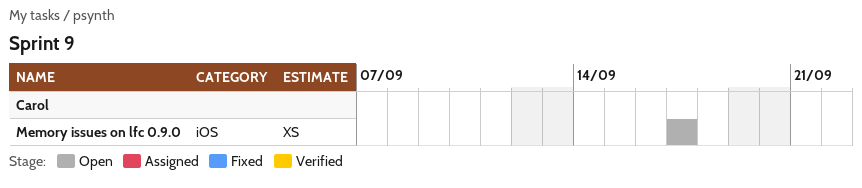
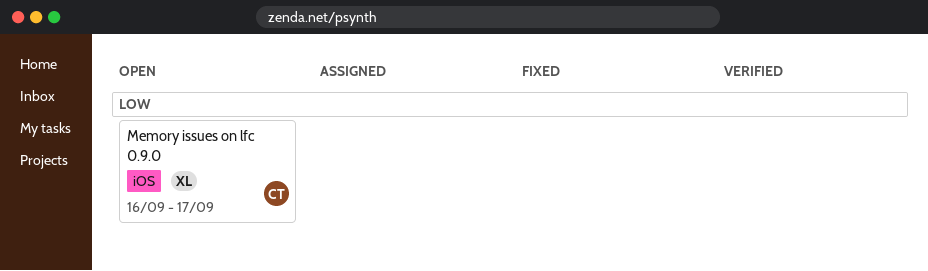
Memory issues on lfc 0.9.0, estimate: XS -> XL
Memory issues on lfc 0.9.0, start: Sep 17 -> Sep 16

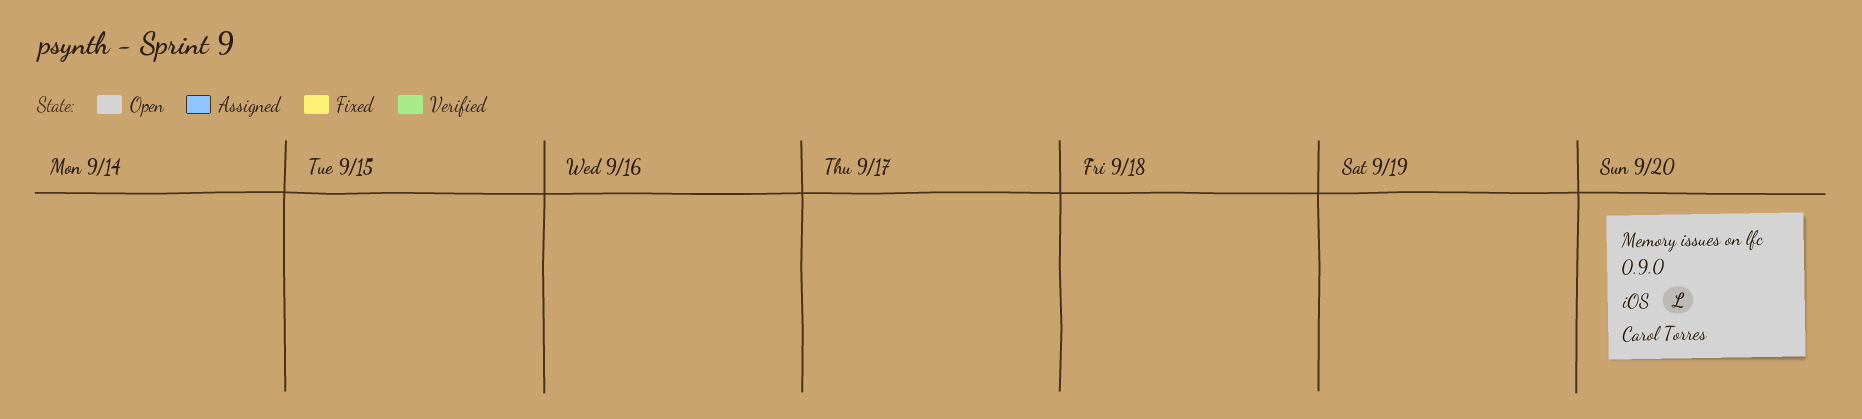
Memory issues on lfc 0.9.0, estimate: XL -> L
Memory issues on lfc 0.9.0, due: Sep 17 -> Sep 20

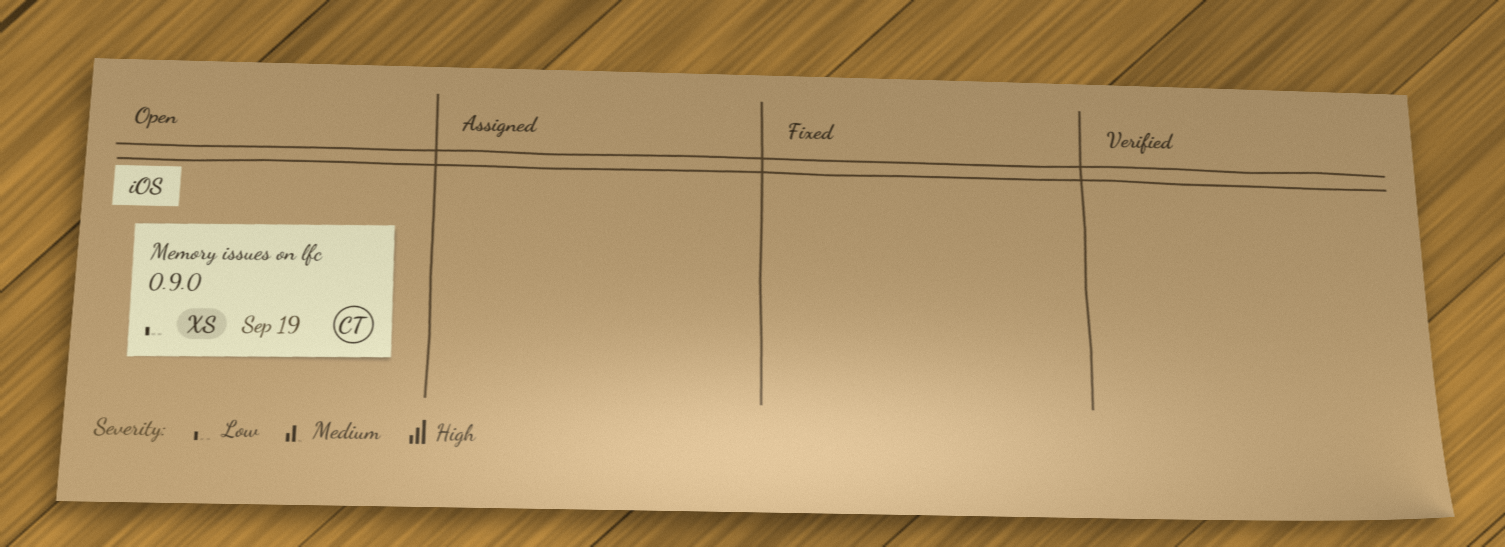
Memory issues on lfc 0.9.0, estimate: L -> XS
Memory issues on lfc 0.9.0, due: Sep 20 -> Sep 19

